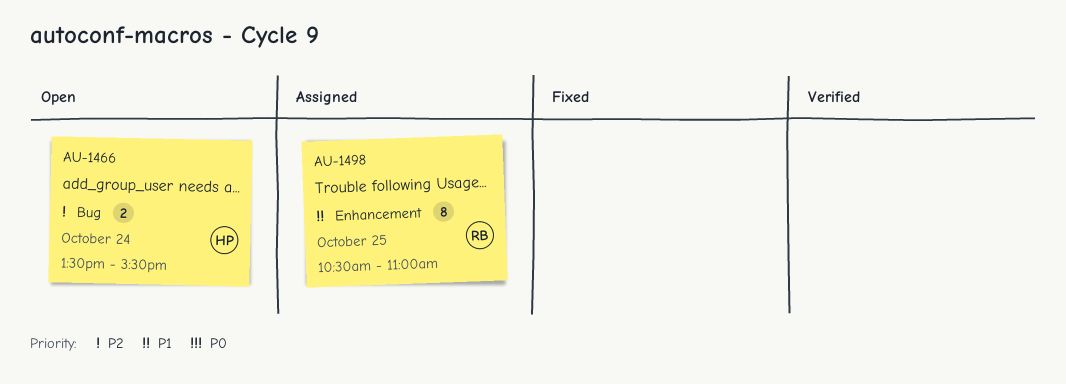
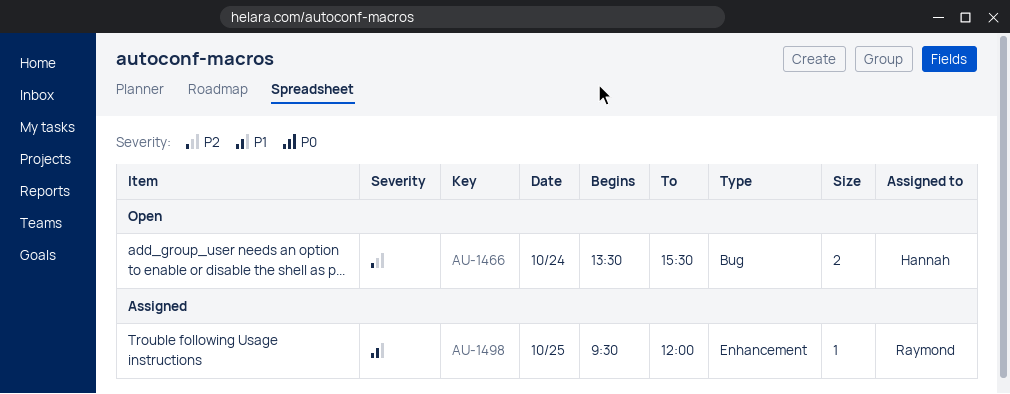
AU-1498, estimate: 8 -> 1
AU-1498, begins: 10:30 -> 09:30
AU-1498, ends: 11:00 -> 12:00

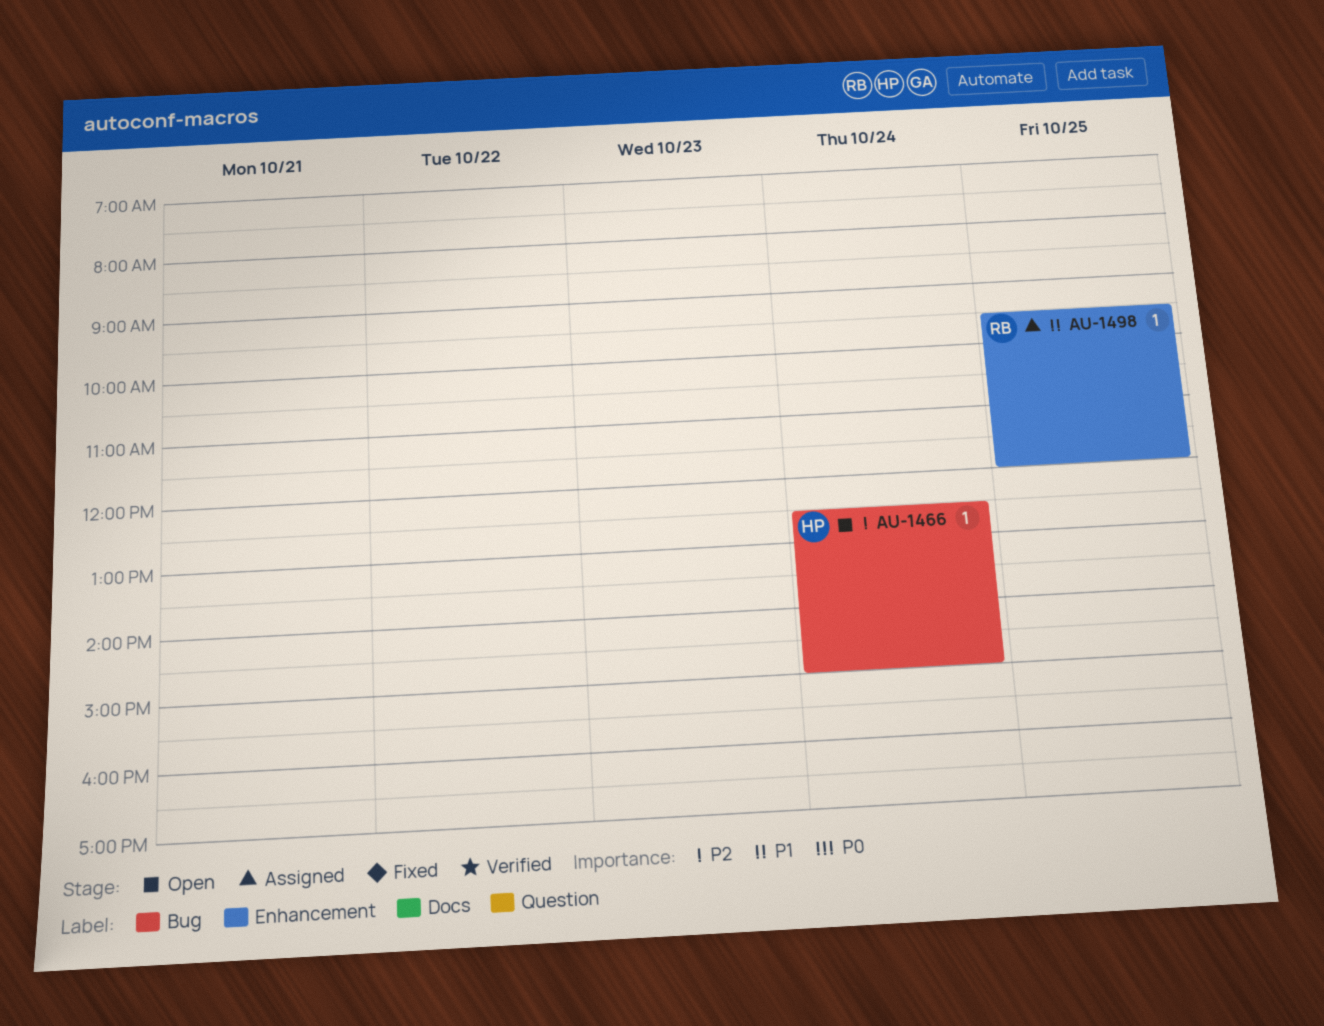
AU-1466, estimate: 2 -> 1
AU-1466, begins: 13:30 -> 12:30
AU-1466, ends: 15:30 -> 15:00

